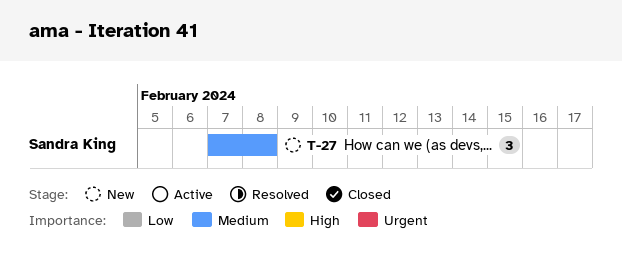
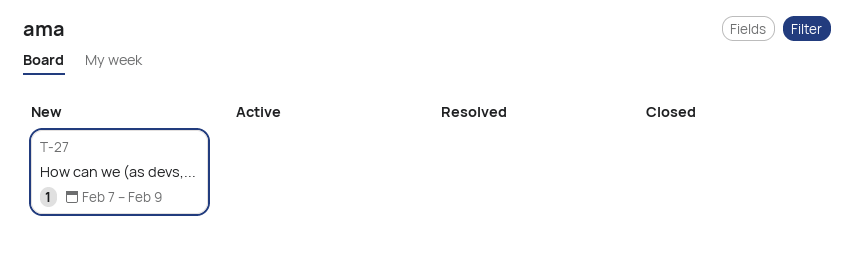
T-27, estimate: 3 -> 1
T-27, due: Feb 8 -> Feb 9

